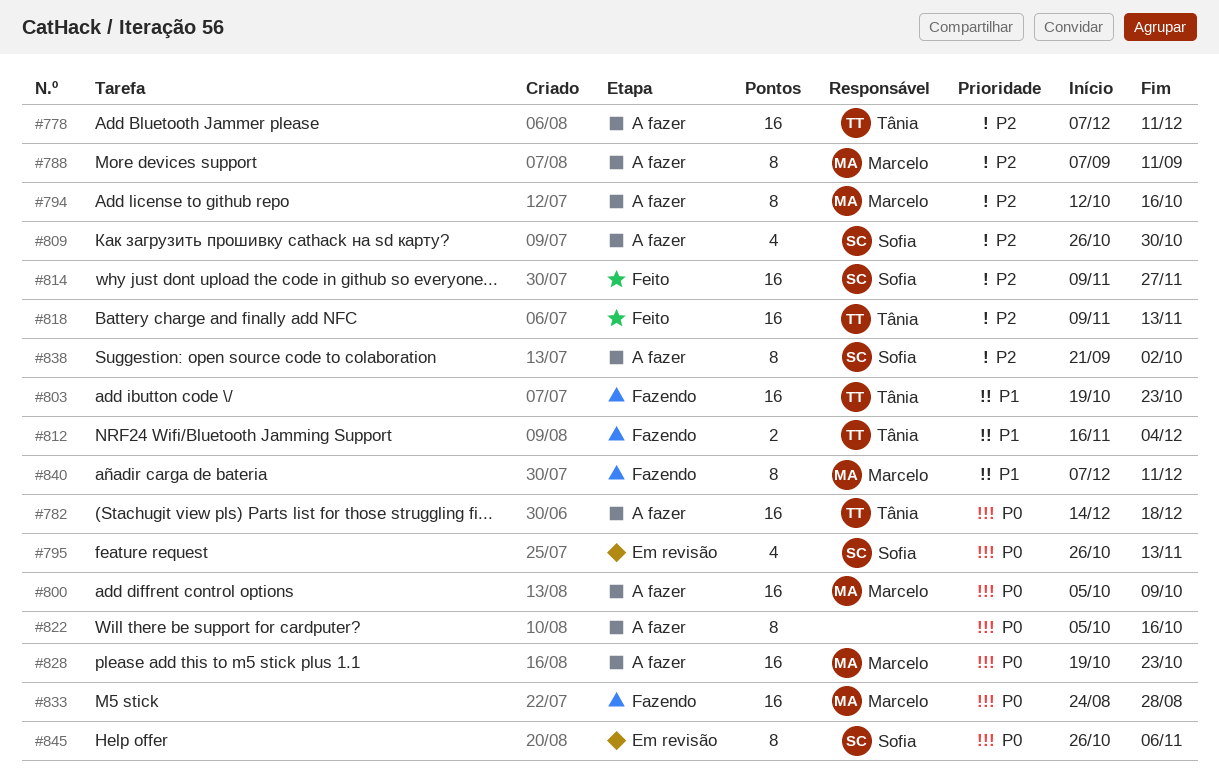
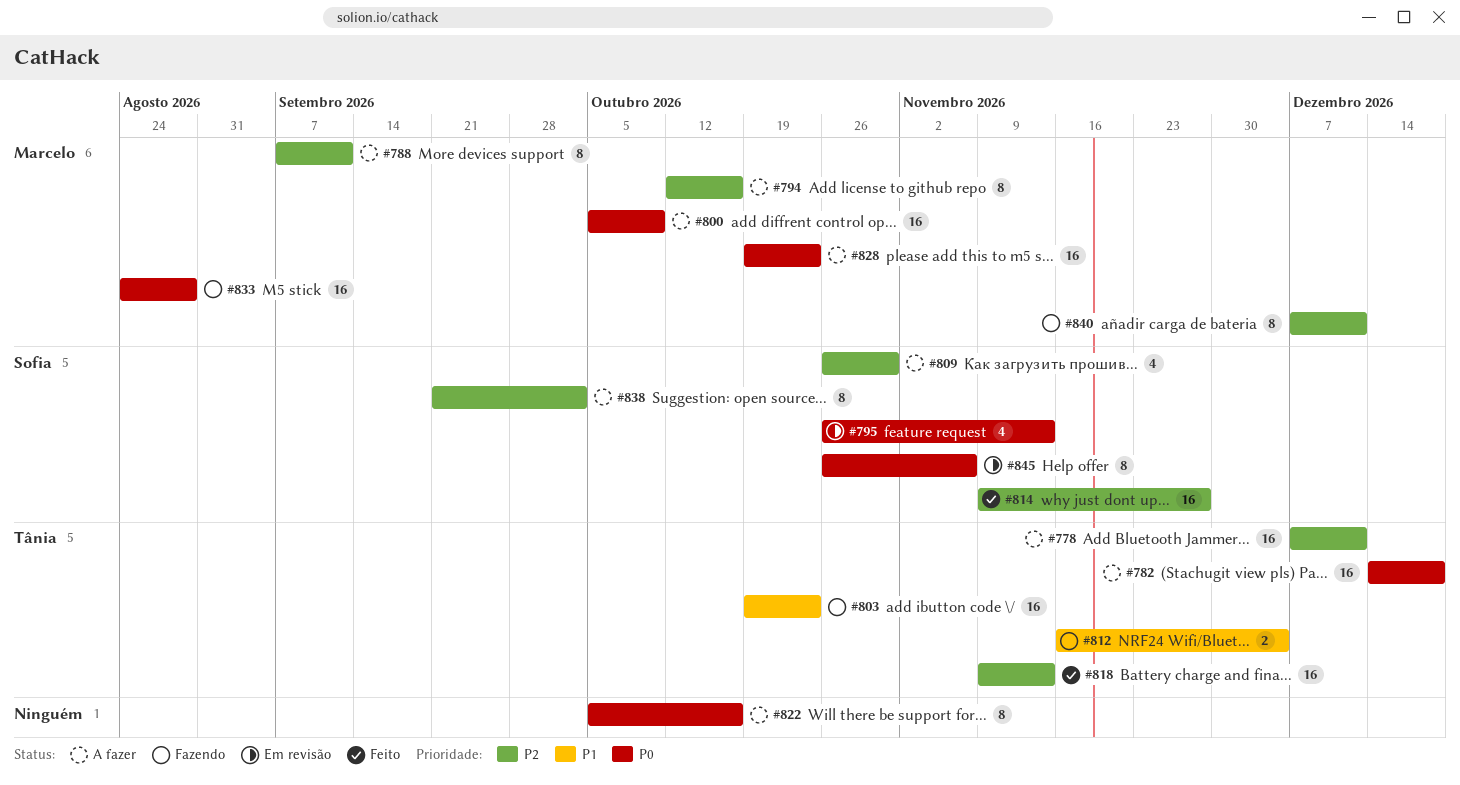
#840, priority: P1 -> P2

